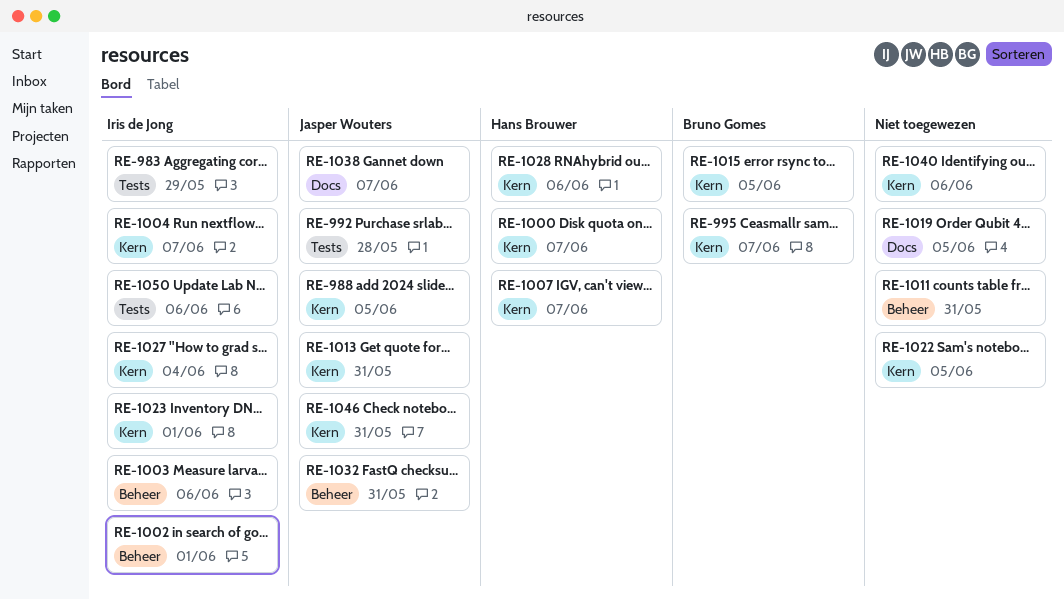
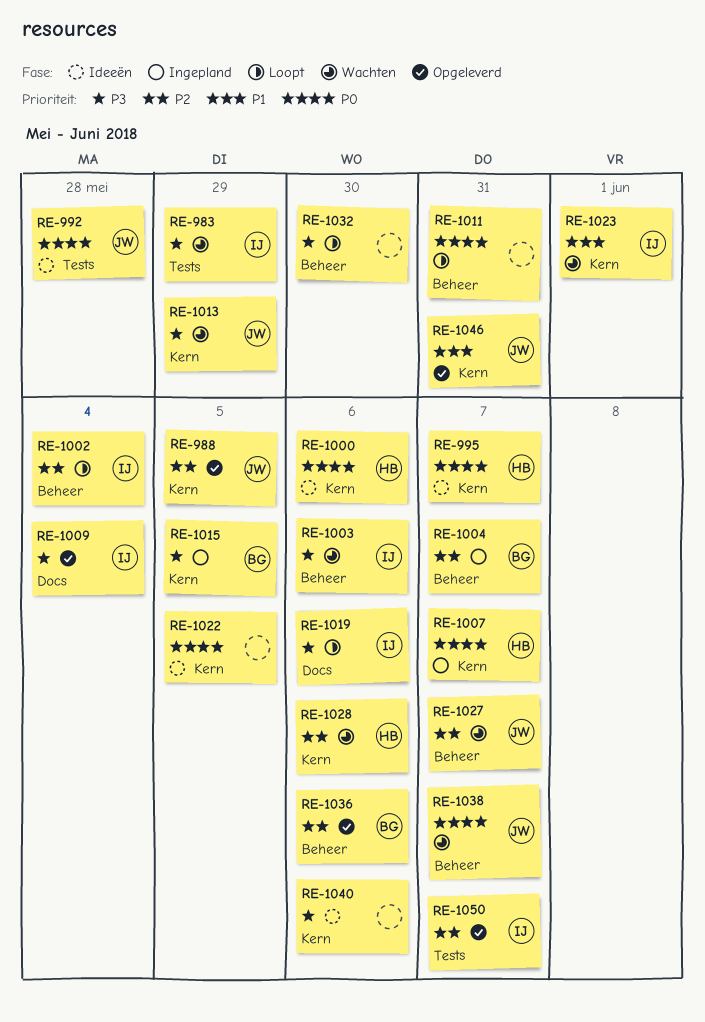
RE-995, owner: Bruno Gomes -> Hans Brouwer
RE-1000, due: Jun 7 -> Jun 6
RE-1002, due: Jun 1 -> Jun 4
RE-1004, owner: Iris de Jong -> Bruno Gomes
RE-1004, label: Kern -> Beheer
RE-1009: none -> present
RE-1013, due: May 31 -> May 29
RE-1019, owner: none -> Iris de Jong
RE-1019, due: Jun 5 -> Jun 6
RE-1027, owner: Iris de Jong -> Jasper Wouters
RE-1027, label: Kern -> Beheer
RE-1027, due: Jun 4 -> Jun 7
RE-1032, owner: Jasper Wouters -> none
RE-1032, due: May 31 -> May 30
RE-1036: none -> present
RE-1038, label: Docs -> Beheer
RE-1050, due: Jun 6 -> Jun 7

